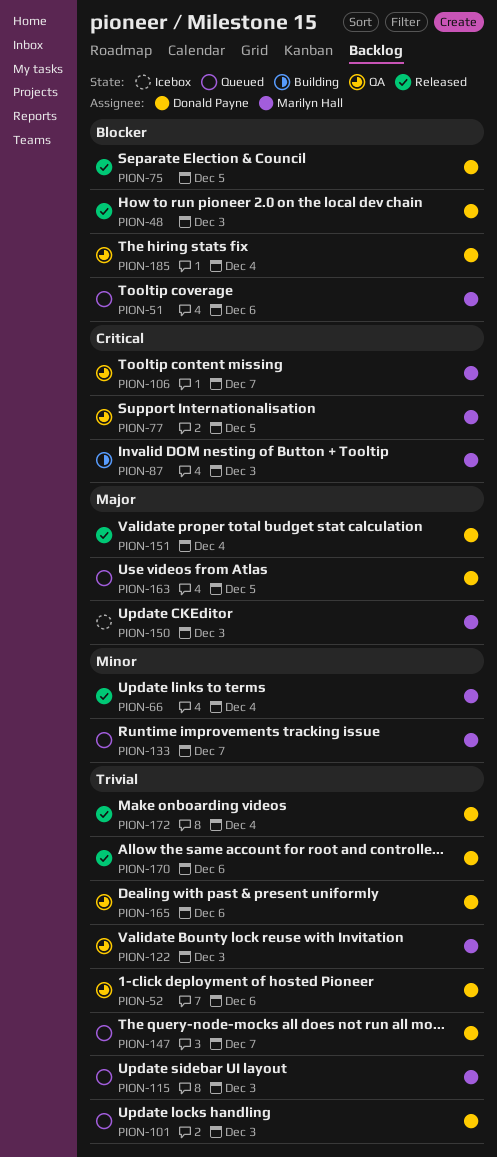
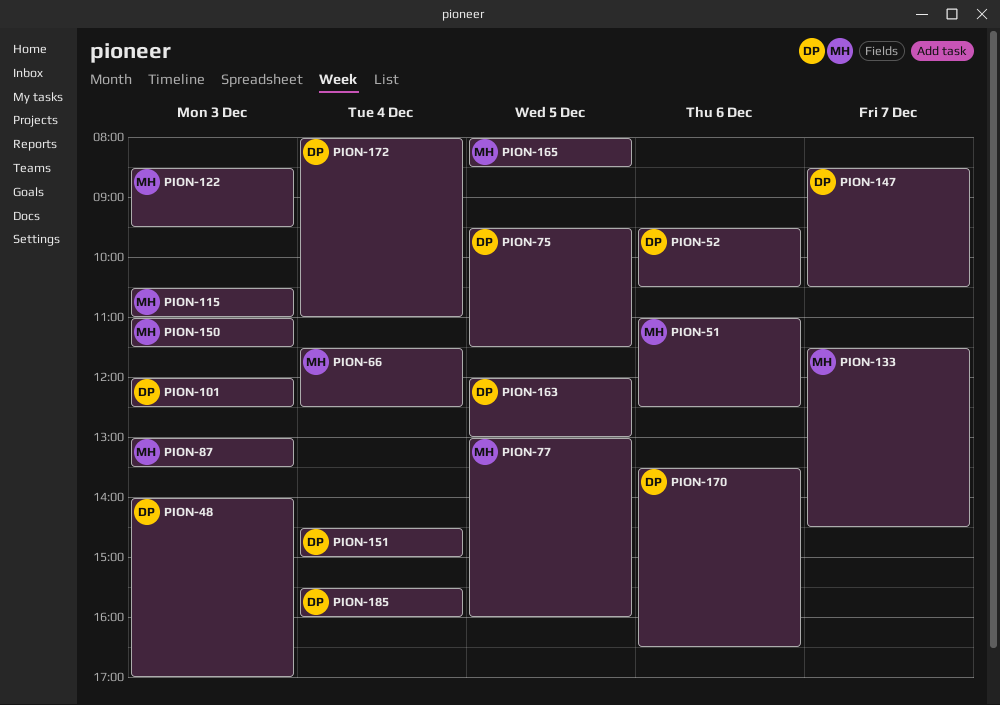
PION-106: present -> none
PION-165, owner: Donald Payne -> Marilyn Hall
PION-165, day: Dec 6 -> Dec 5

